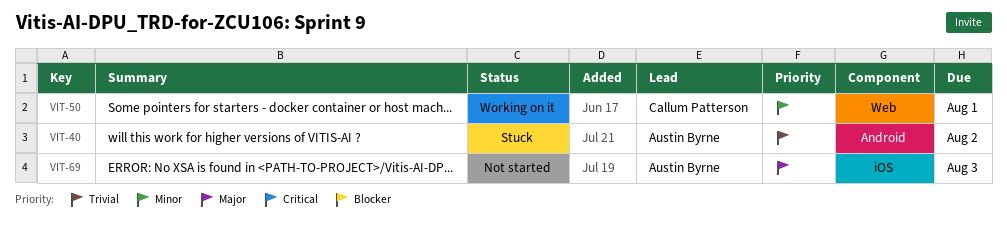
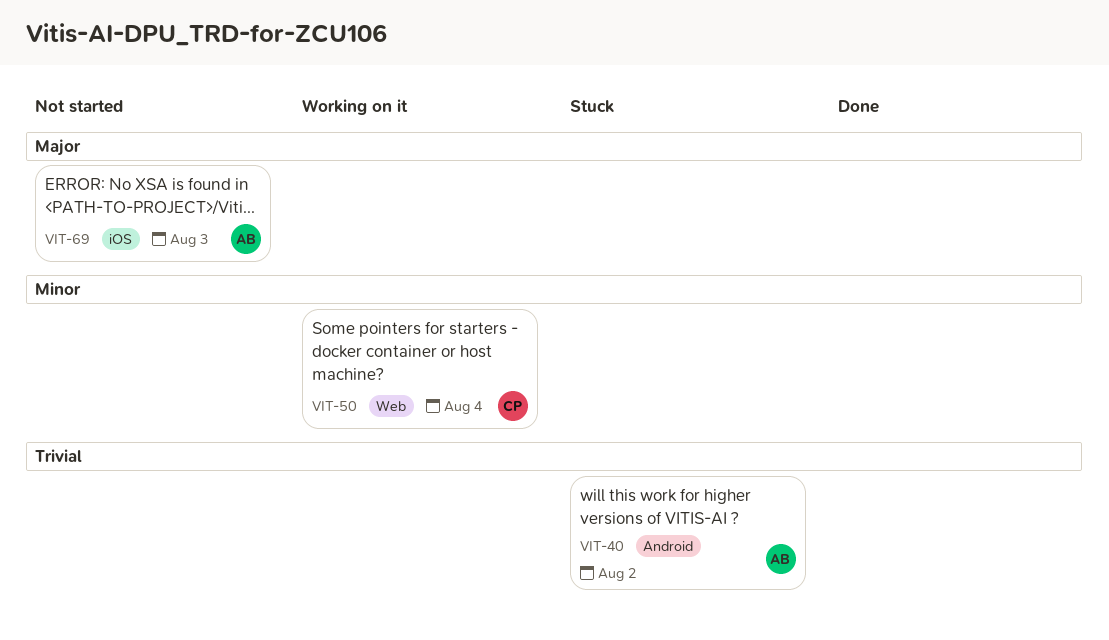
VIT-50, due: Aug 1 -> Aug 4

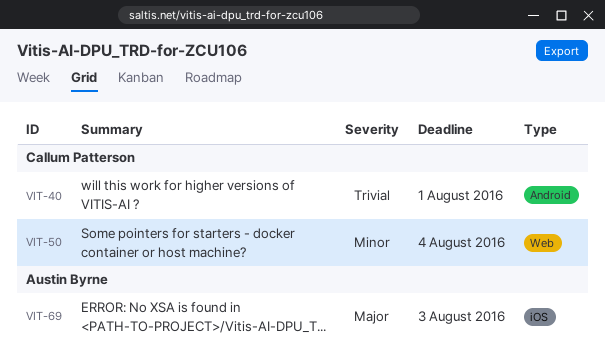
VIT-40, owner: Austin Byrne -> Callum Patterson
VIT-40, due: Aug 2 -> Aug 1

